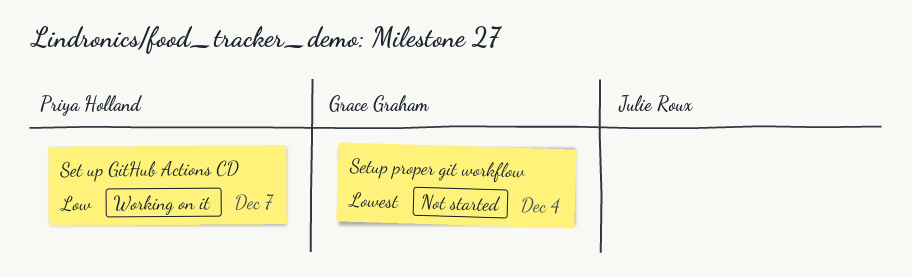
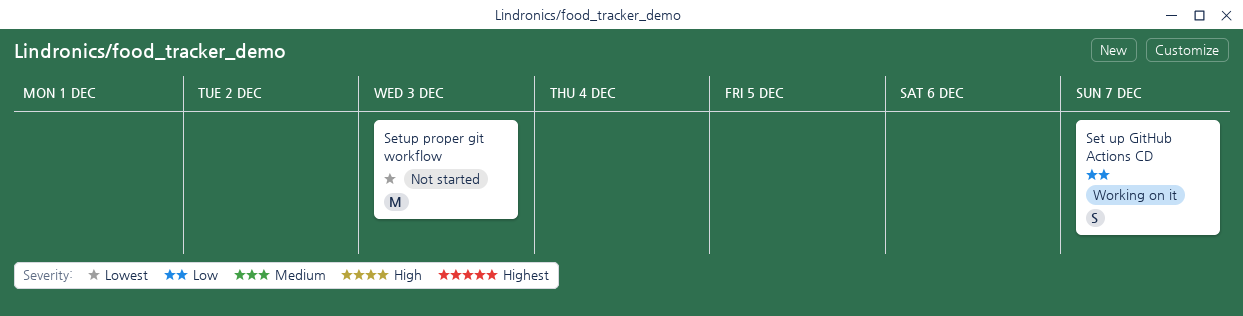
Setup proper git workflow, due: Dec 4 -> Dec 3

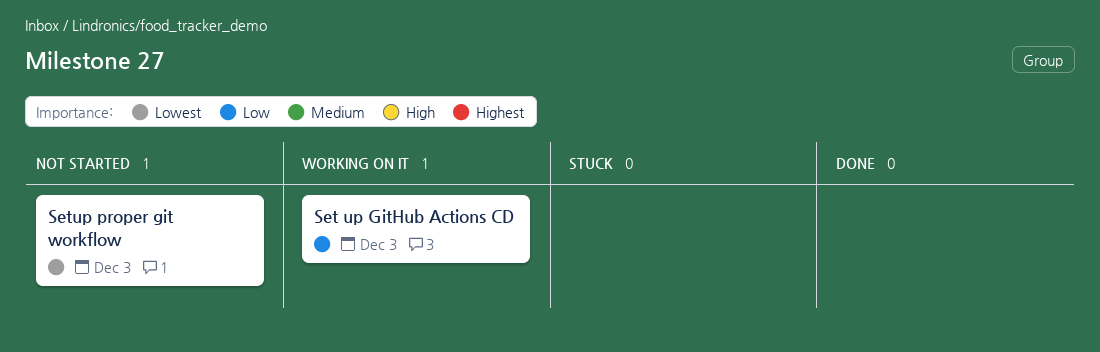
Set up GitHub Actions CD, due: Dec 7 -> Dec 3

